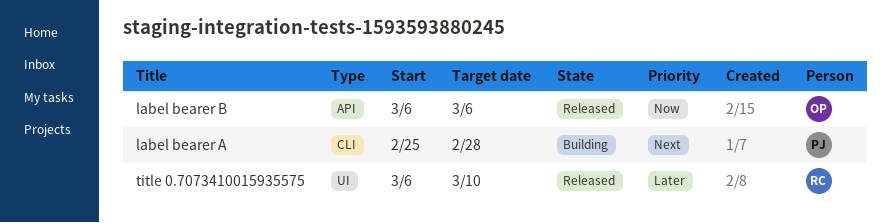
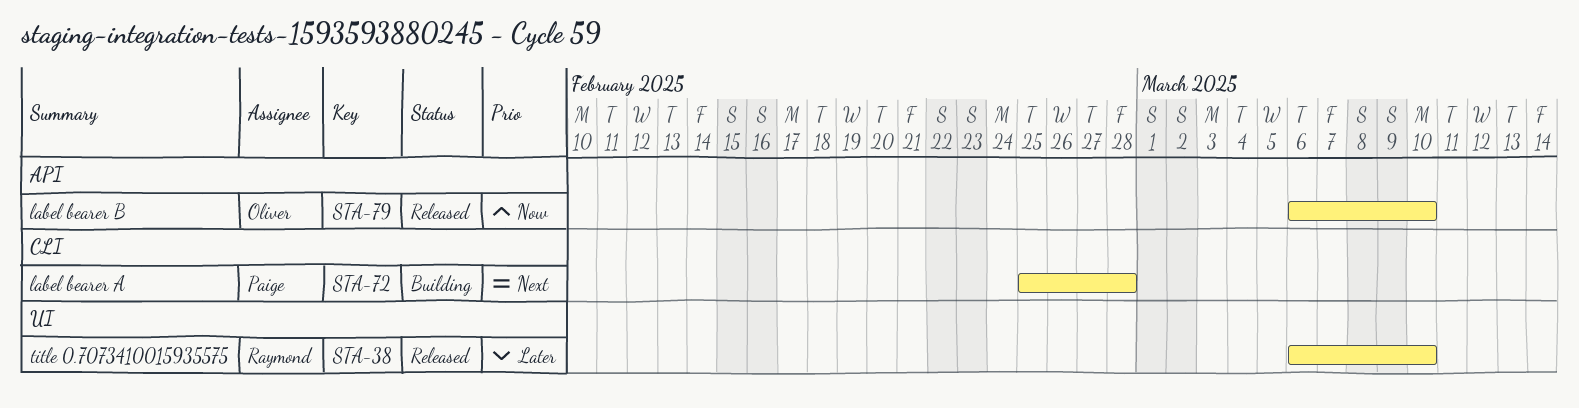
label bearer B, due: Mar 6 -> Mar 10

